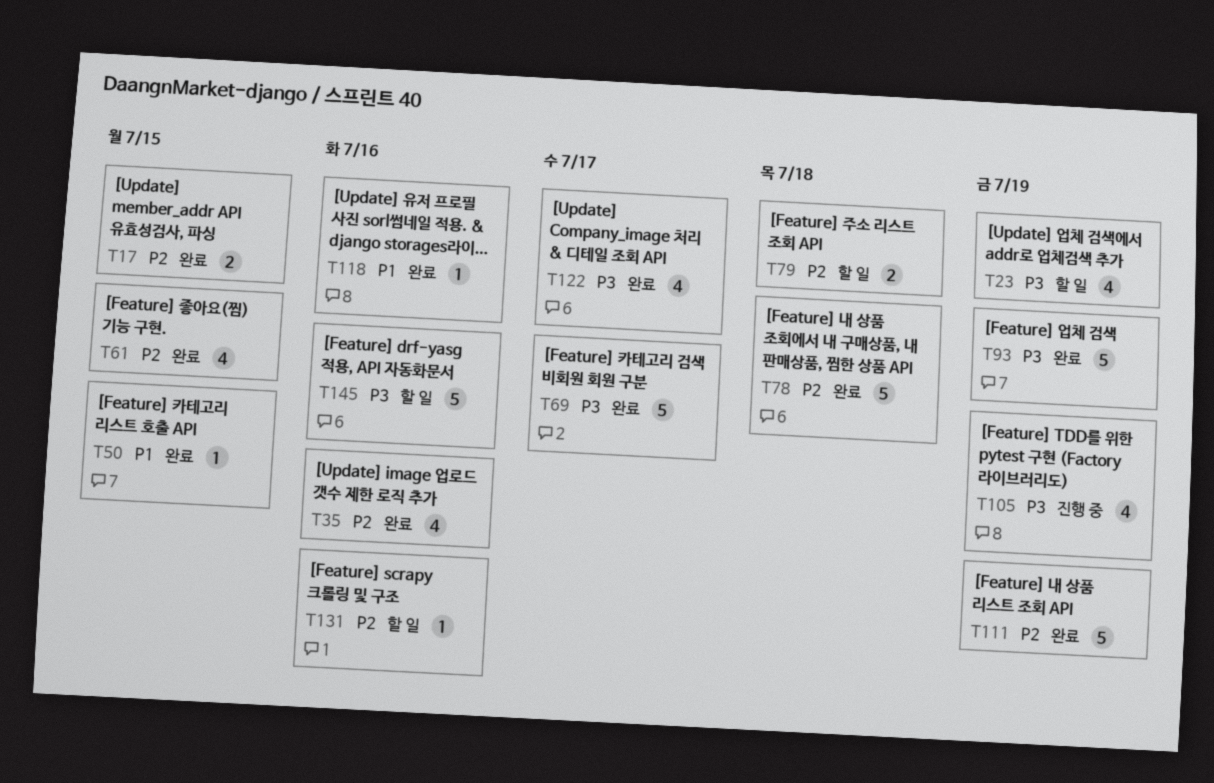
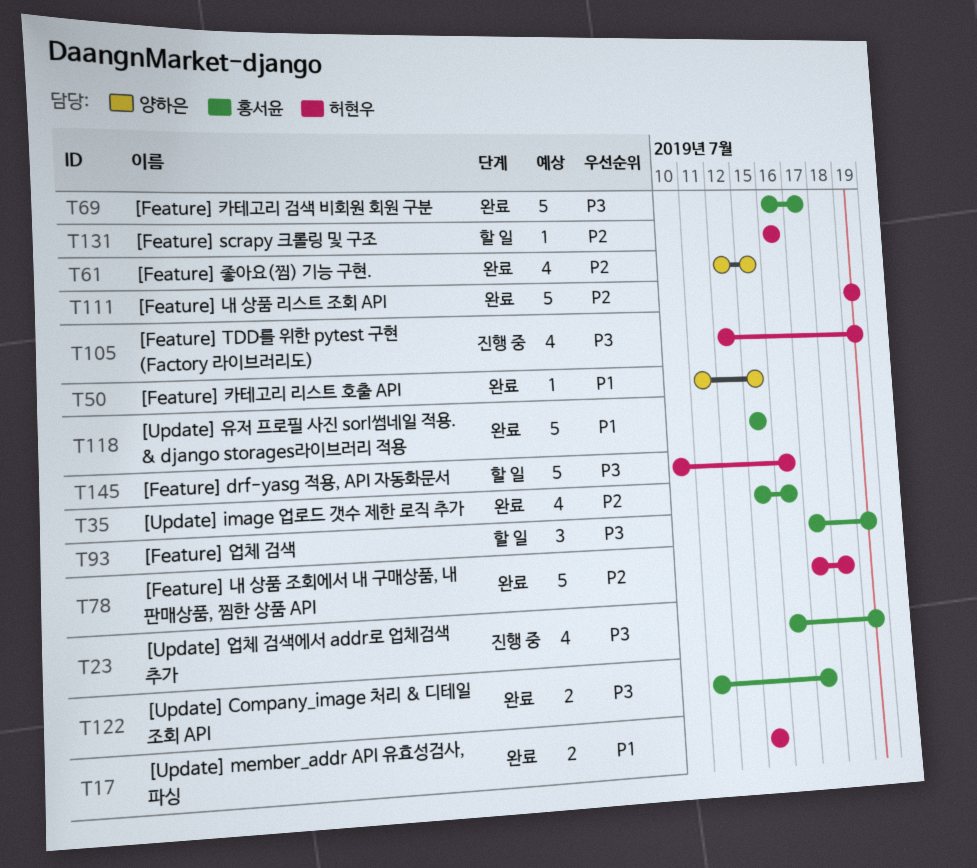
T17, priority: P2 -> P1
T23, status: 할 일 -> 진행 중
T79: present -> none
T93, status: 완료 -> 할 일
T93, estimate: 5 -> 3
T118, estimate: 1 -> 5
T118, due: Jul 16 -> Jul 15
T122, estimate: 4 -> 2

